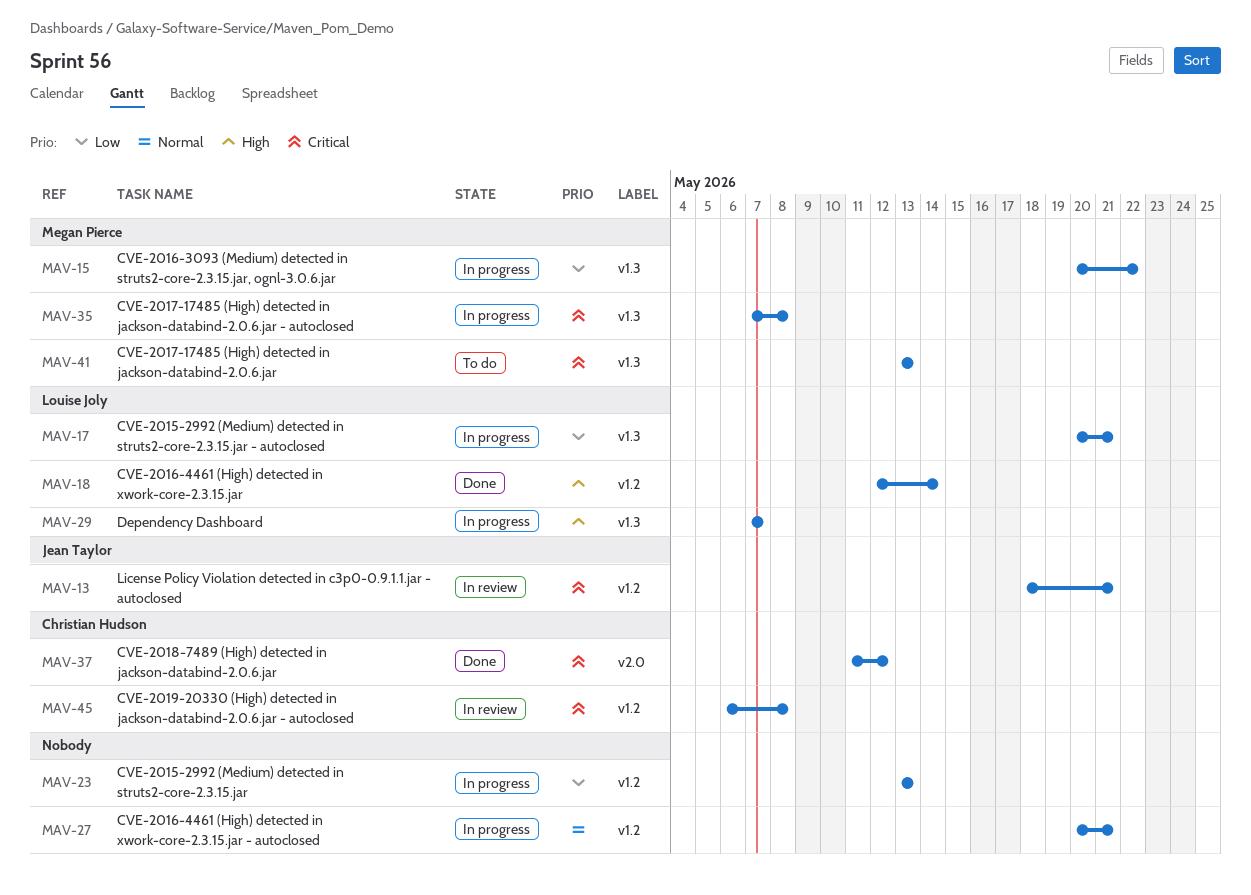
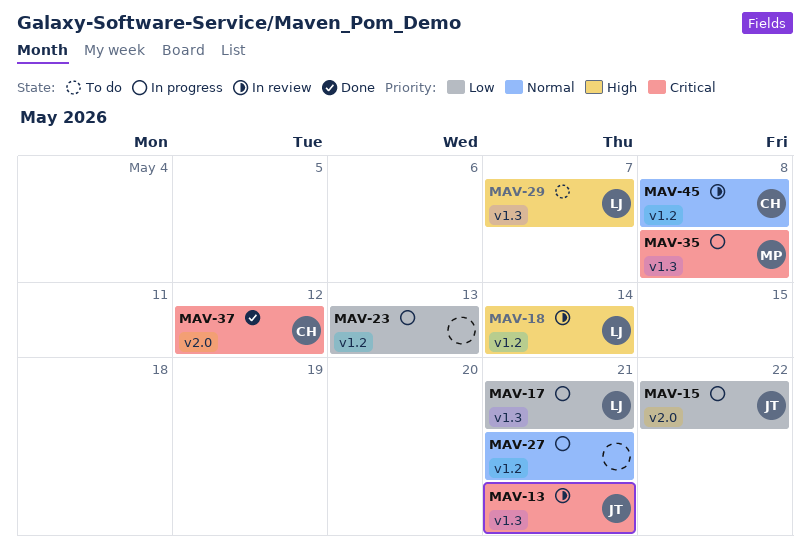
MAV-13, label: v1.2 -> v1.3
MAV-15, owner: Megan Pierce -> Jean Taylor
MAV-15, label: v1.3 -> v2.0
MAV-18, status: Done -> In review
MAV-29, status: In progress -> To do
MAV-41: present -> none
MAV-45, priority: Critical -> Normal

